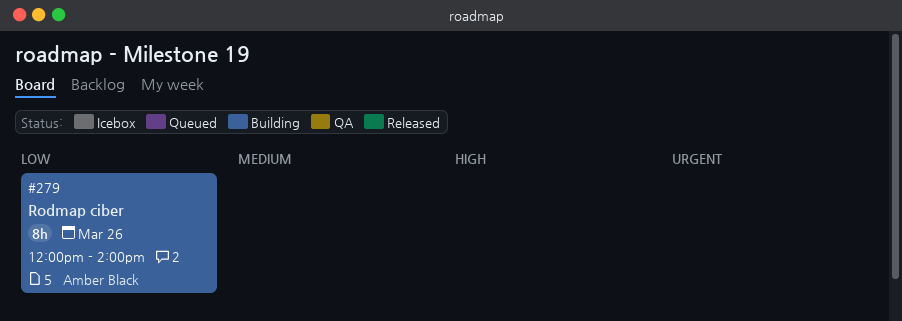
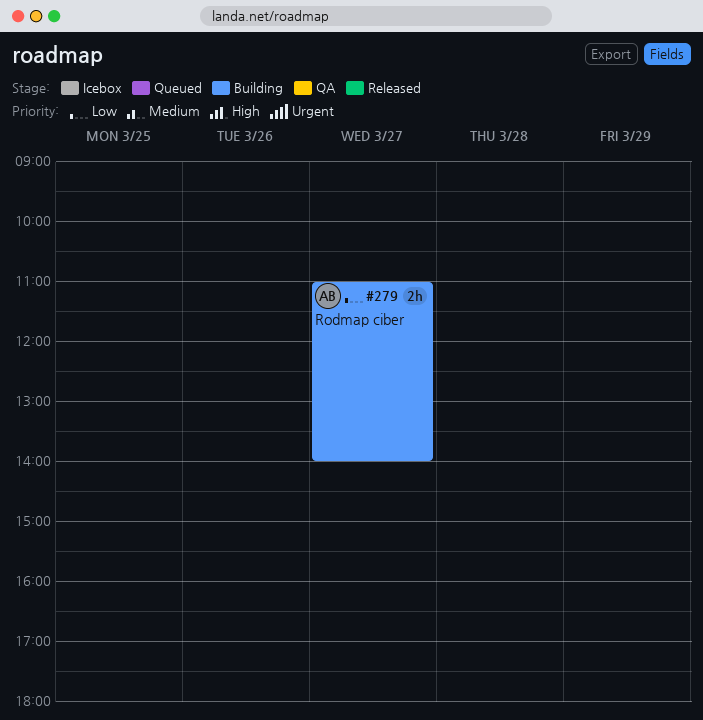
#279, estimate: 8h -> 2h
#279, day: Mar 26 -> Mar 27
#279, begins: 12:00 -> 11:00

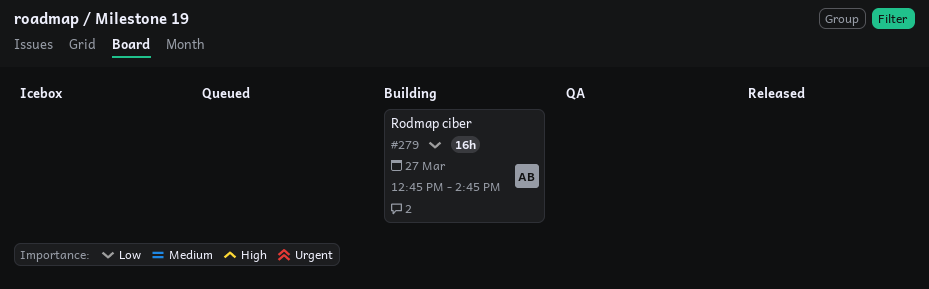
#279, estimate: 2h -> 16h
#279, begins: 11:00 -> 12:45
#279, ends: 14:00 -> 14:45

